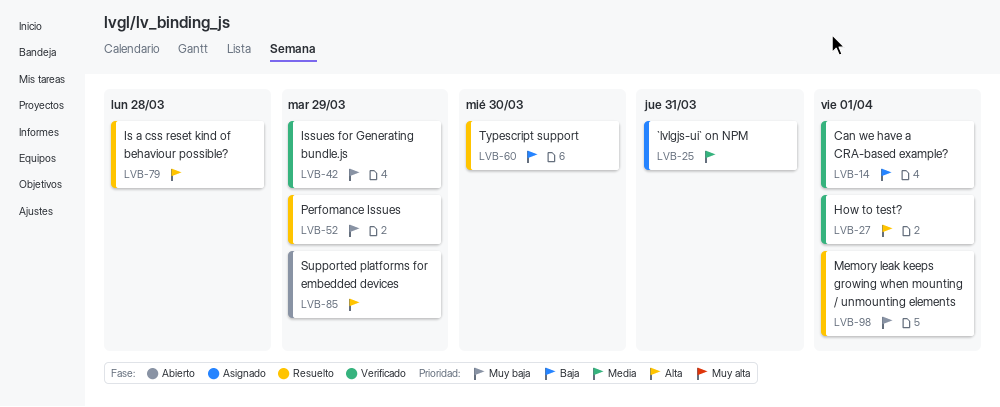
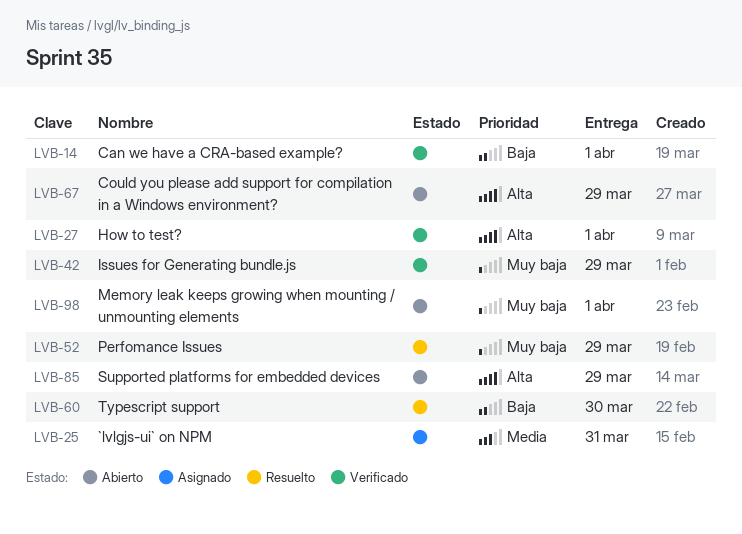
LVB-67: none -> present
LVB-79: present -> none
LVB-98, status: Resuelto -> Abierto

